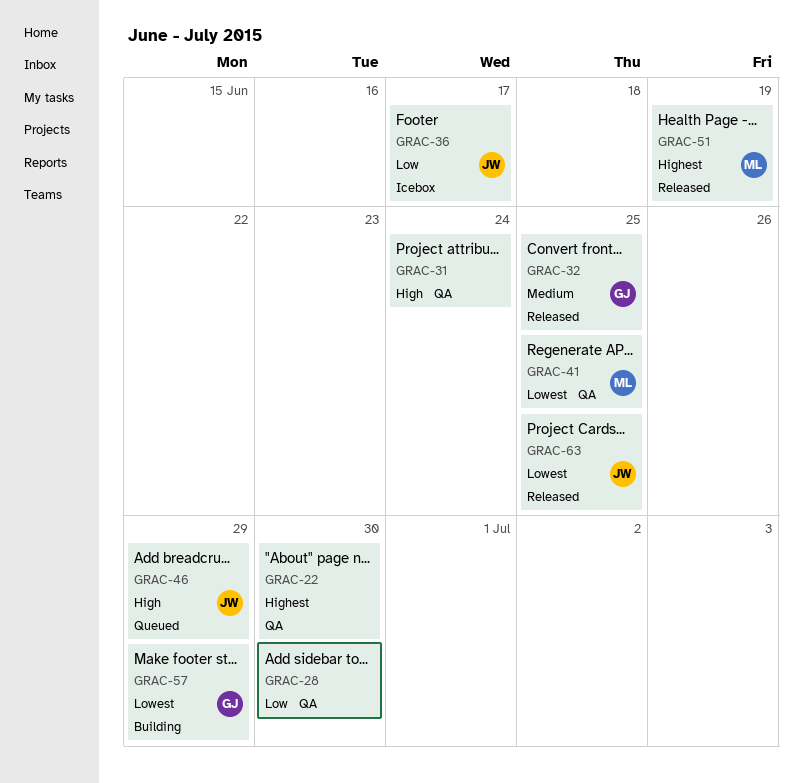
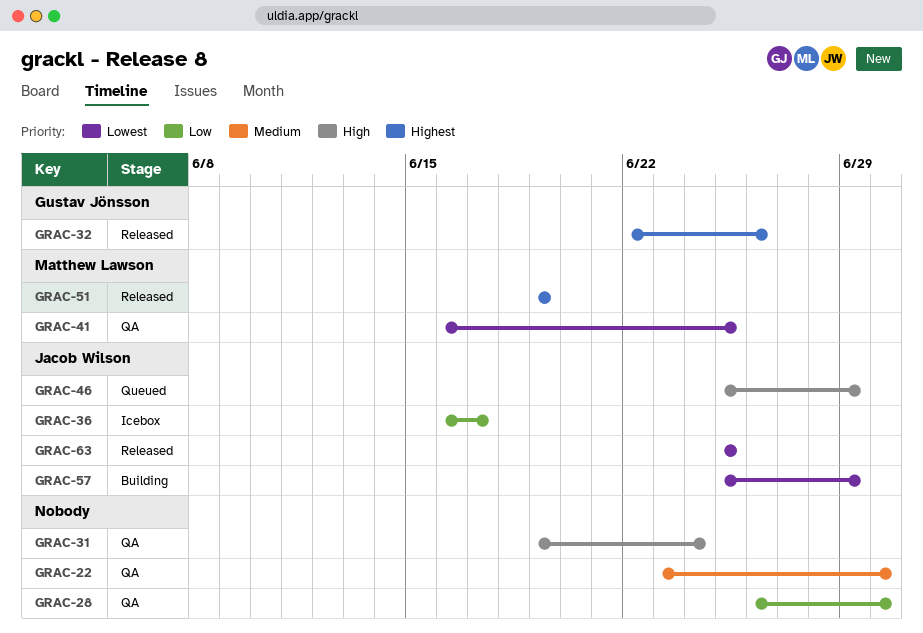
GRAC-22, priority: Highest -> Medium
GRAC-32, priority: Medium -> Highest
GRAC-32, due: Jun 25 -> Jun 26
GRAC-57, owner: Gustav Jönsson -> Jacob Wilson

